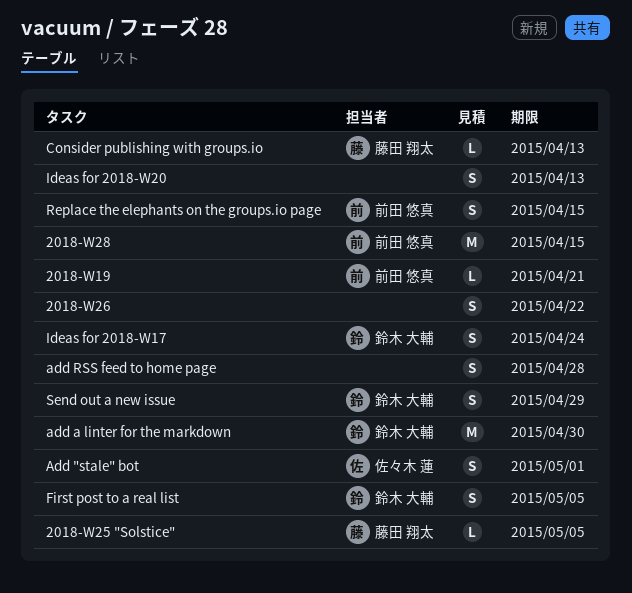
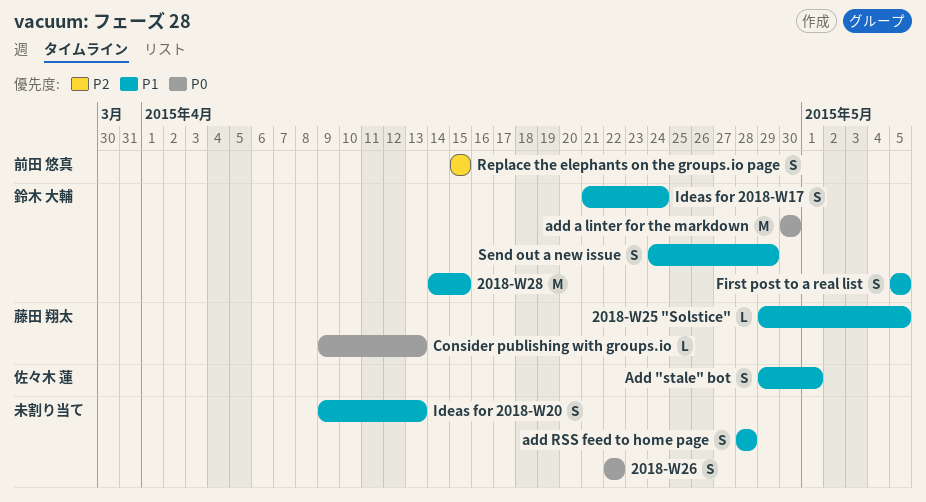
2018-W19: present -> none
2018-W28, owner: 前田 悠真 -> 鈴木 大輔

